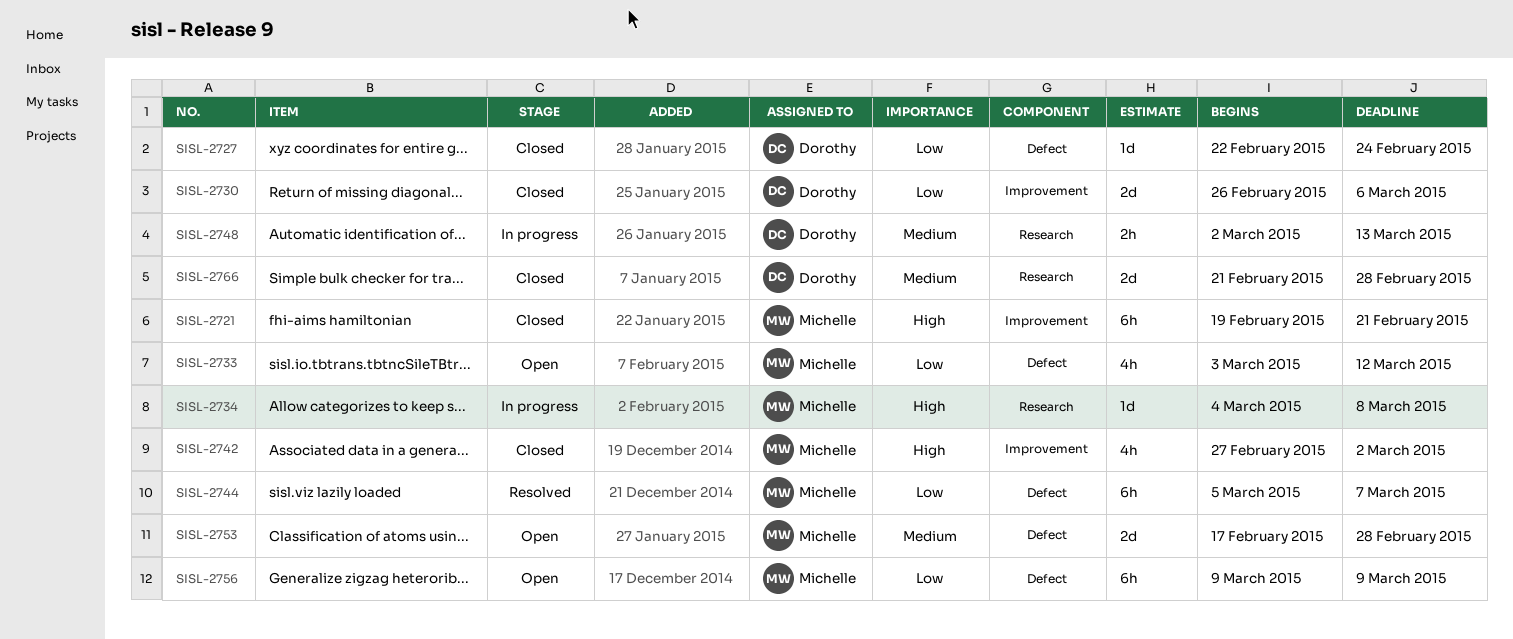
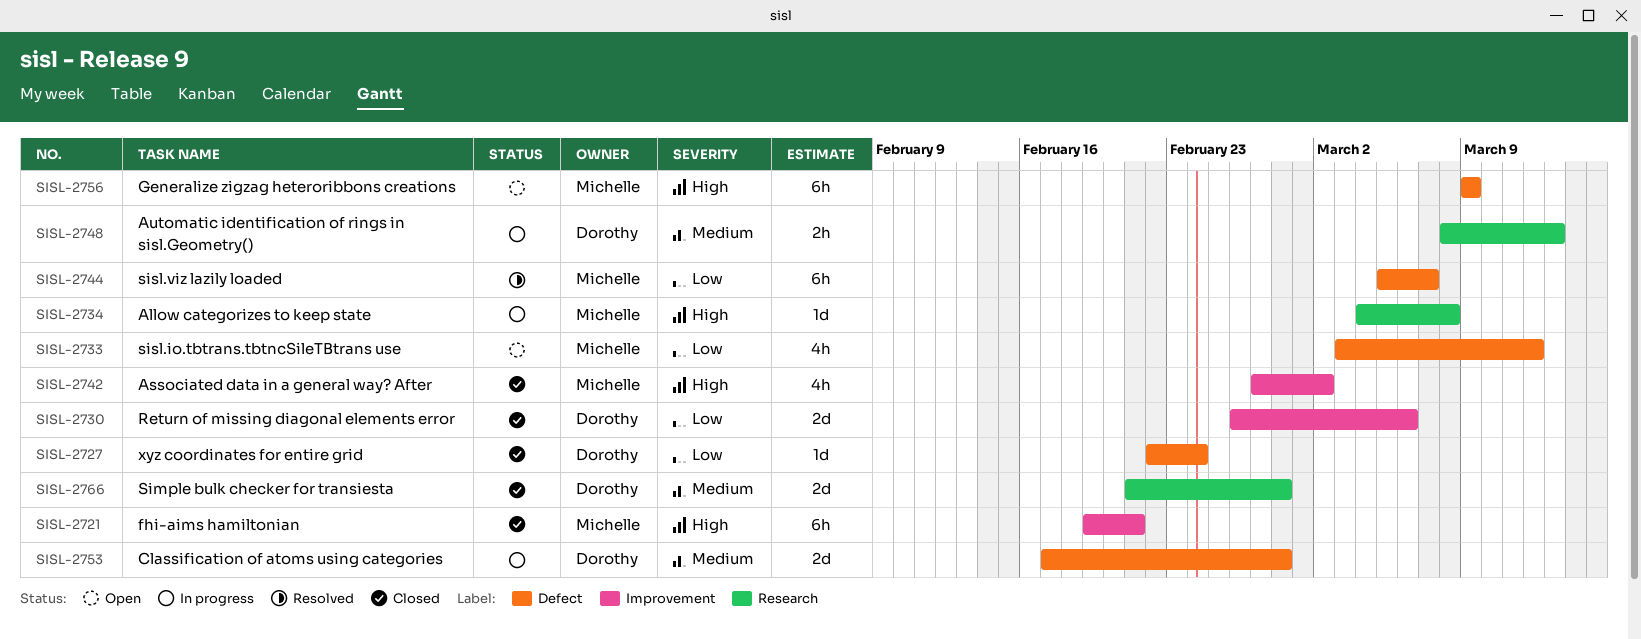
SISL-2748, start: Mar 2 -> Mar 8
SISL-2753, status: Open -> In progress
SISL-2753, owner: Michelle -> Dorothy
SISL-2756, priority: Low -> High

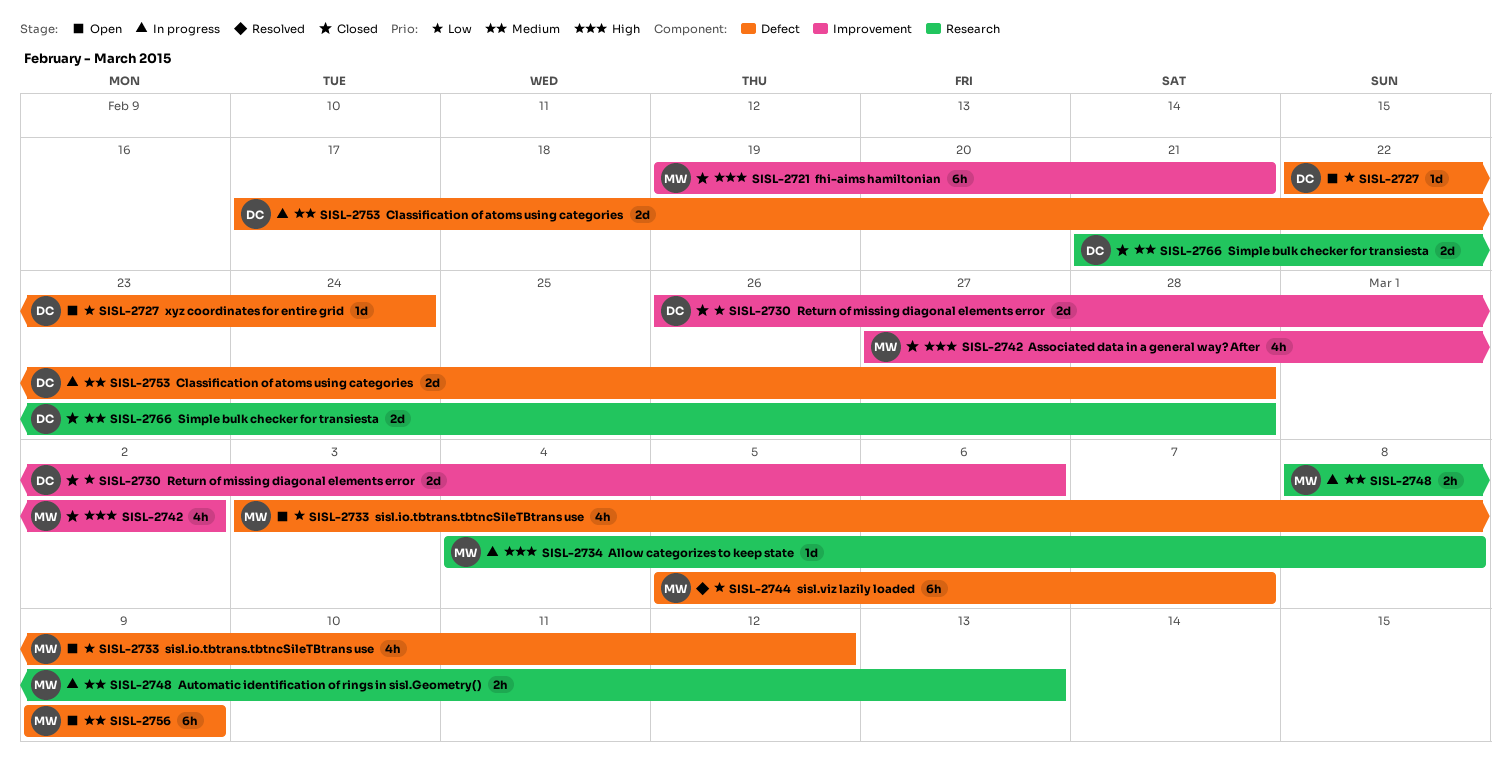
SISL-2727, status: Closed -> Open
SISL-2748, owner: Dorothy -> Michelle
SISL-2756, priority: High -> Medium

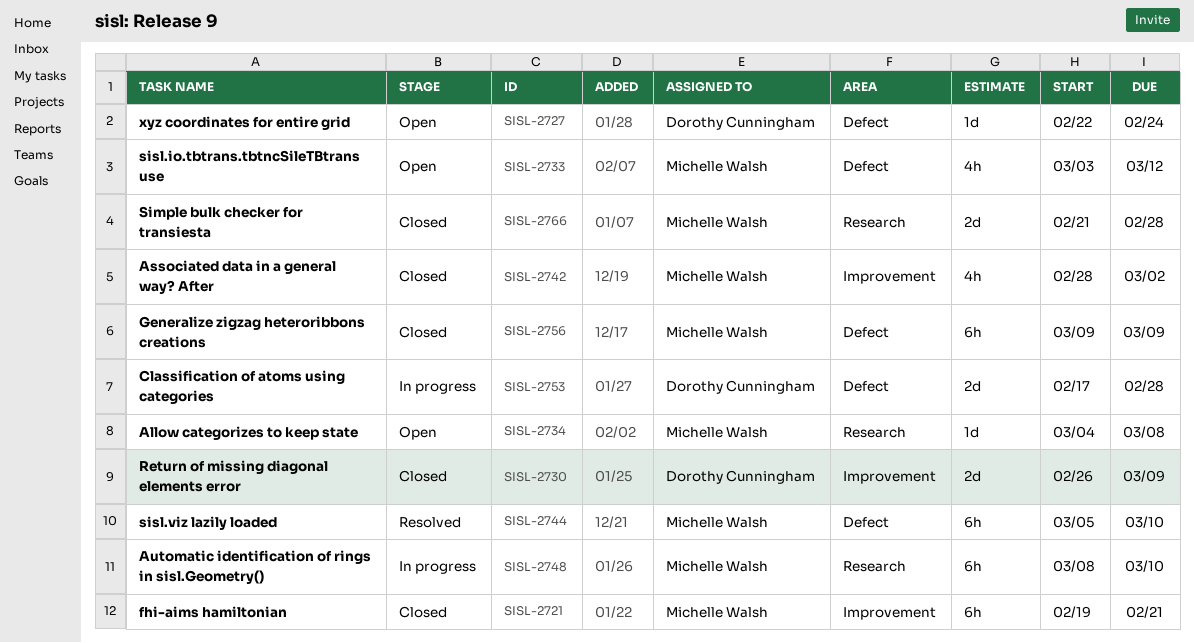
SISL-2730, due: Mar 6 -> Mar 9
SISL-2734, status: In progress -> Open
SISL-2742, start: Feb 27 -> Feb 28
SISL-2744, due: Mar 7 -> Mar 10
SISL-2748, estimate: 2h -> 6h
SISL-2748, due: Mar 13 -> Mar 10
SISL-2756, status: Open -> Closed
SISL-2766, owner: Dorothy Cunningham -> Michelle Walsh

